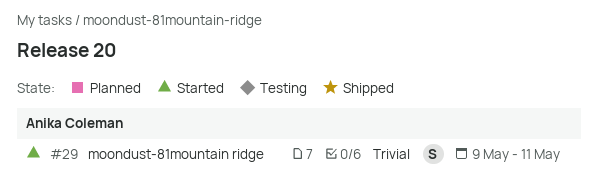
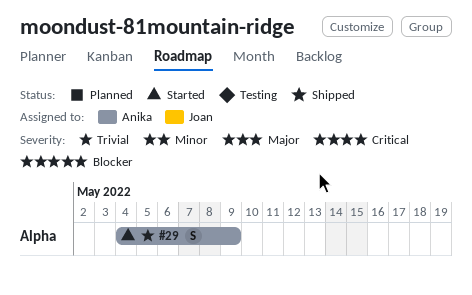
#29, start: May 9 -> May 4
#29, due: May 11 -> May 9

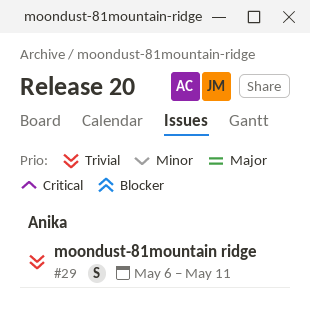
#29, start: May 4 -> May 6
#29, due: May 9 -> May 11

